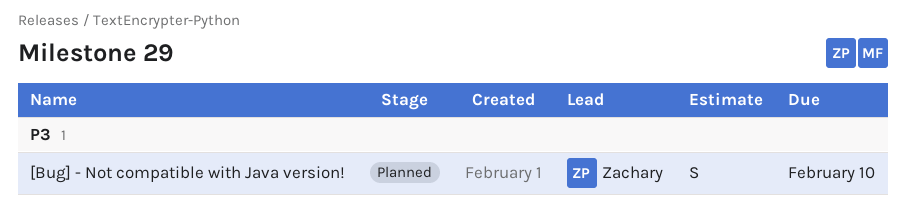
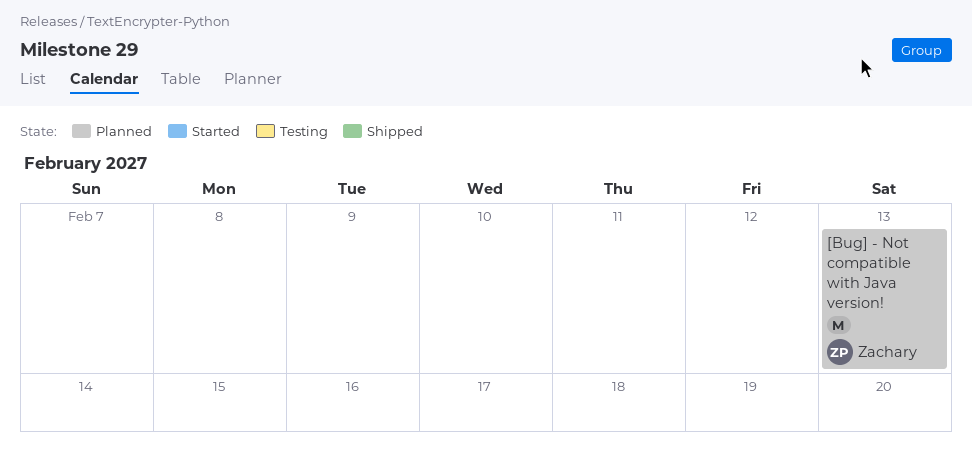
[Bug] - Not compatible with Java version!, estimate: S -> M
[Bug] - Not compatible with Java version!, due: Feb 10 -> Feb 13

